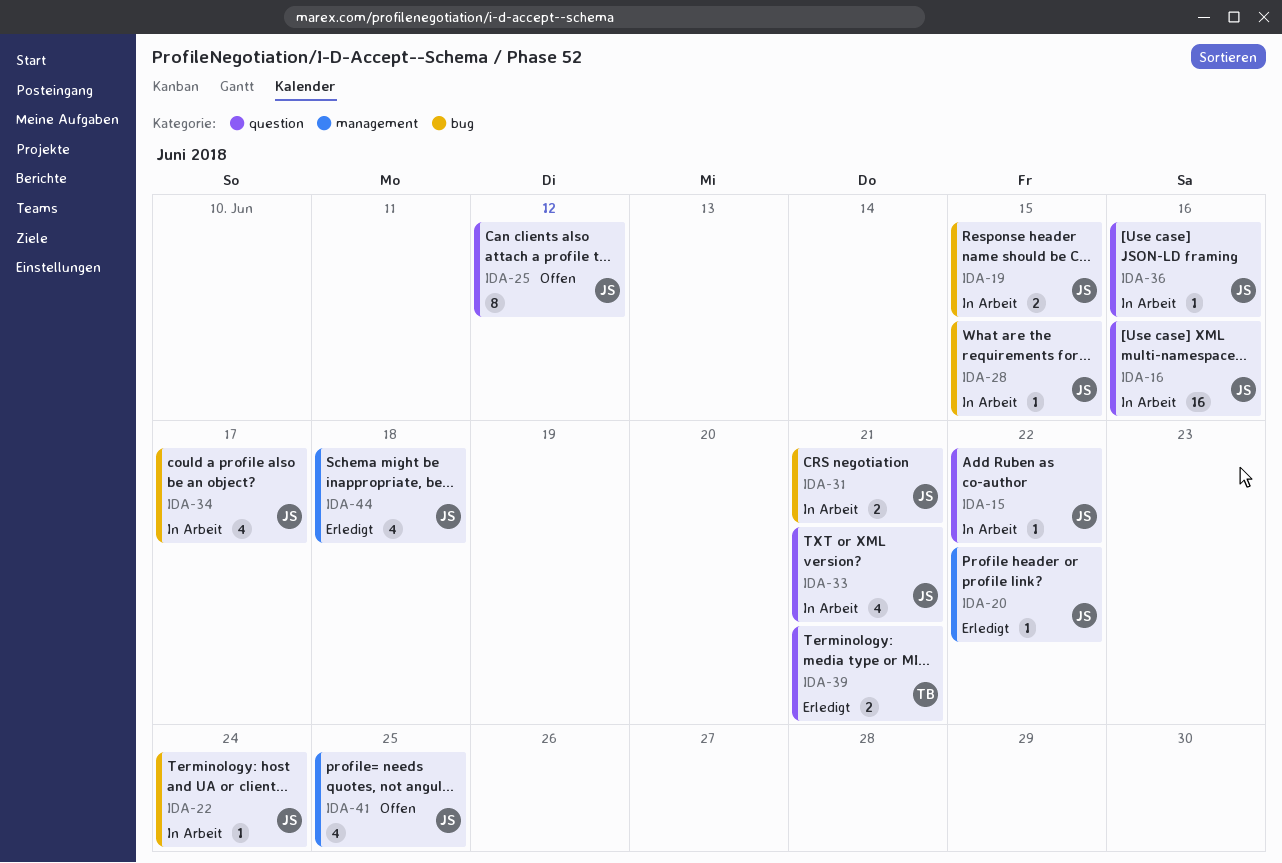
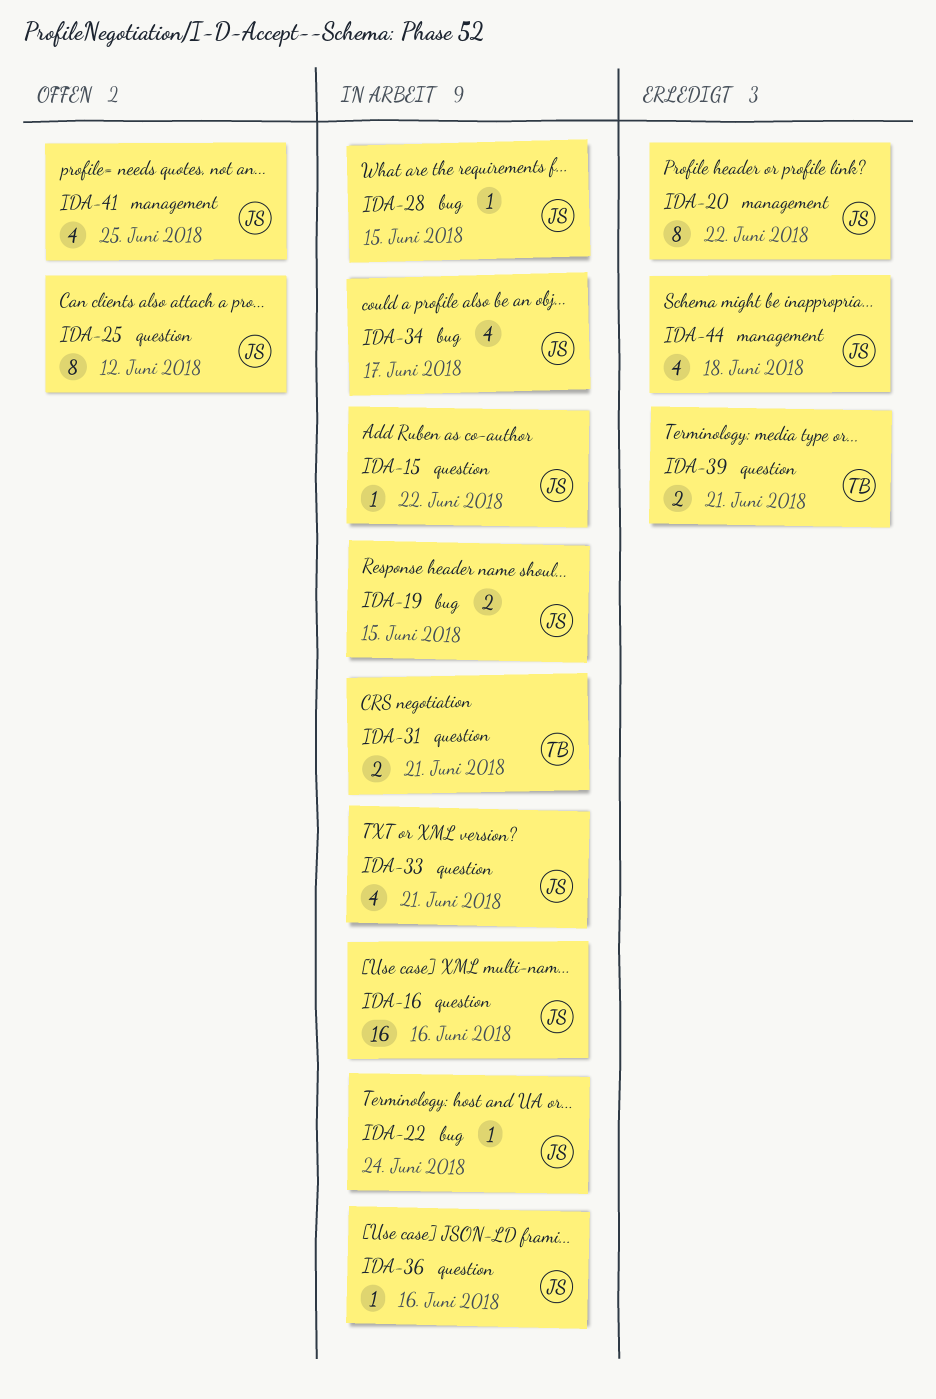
IDA-20, estimate: 1 -> 8
IDA-31, owner: JS -> TB
IDA-31, label: bug -> question

